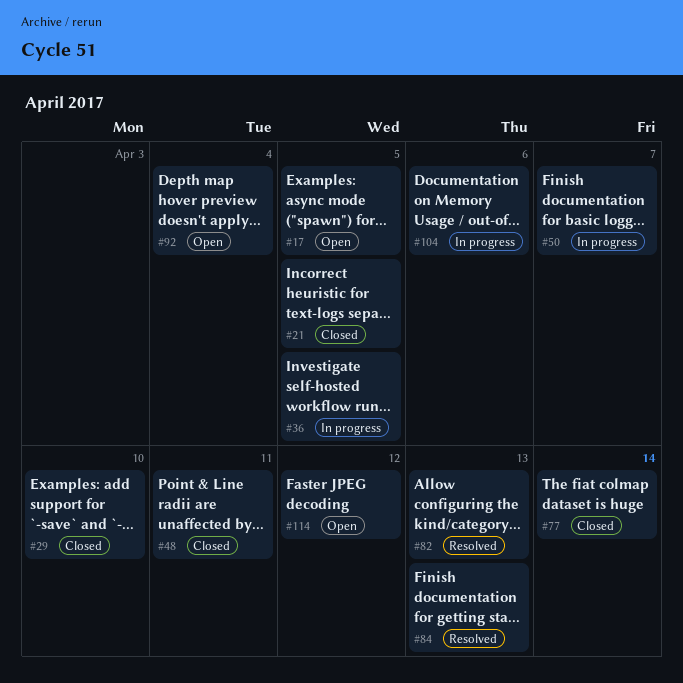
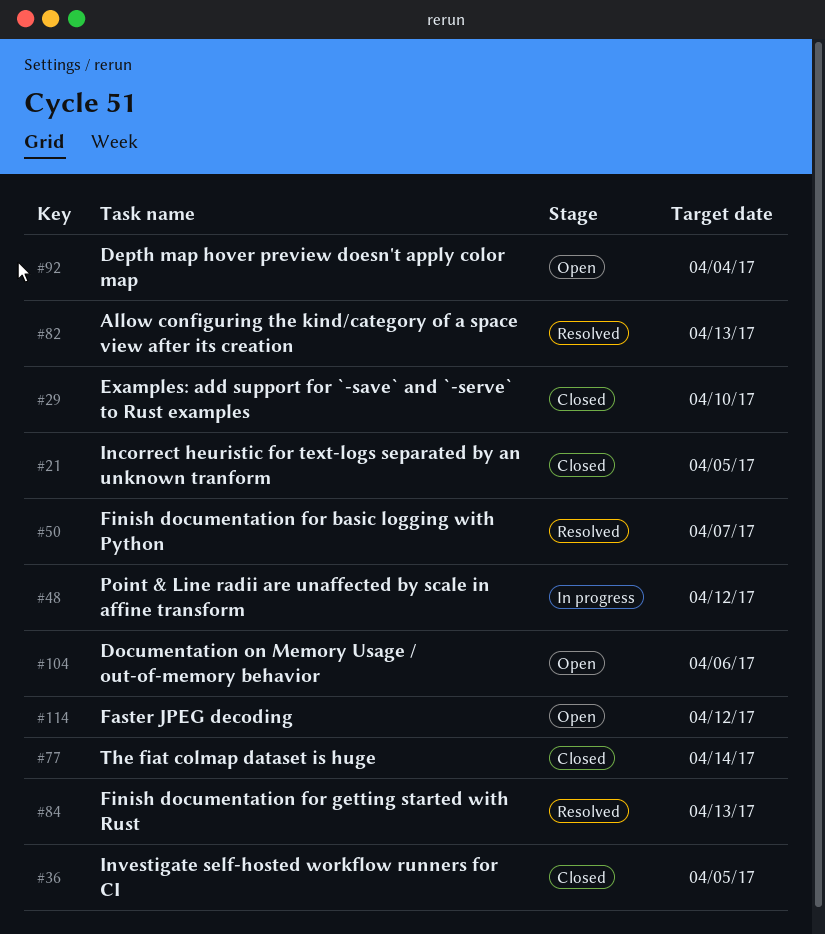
#17: present -> none
#36, status: In progress -> Closed
#48, status: Closed -> In progress
#48, due: Apr 11 -> Apr 12
#50, status: In progress -> Resolved
#104, status: In progress -> Open

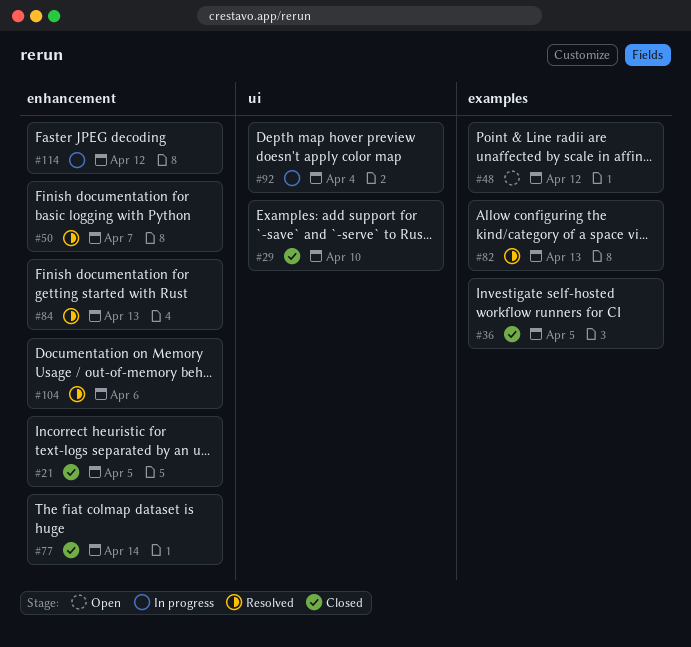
#48, status: In progress -> Open
#92, status: Open -> In progress
#104, status: Open -> Resolved
#114, status: Open -> In progress

